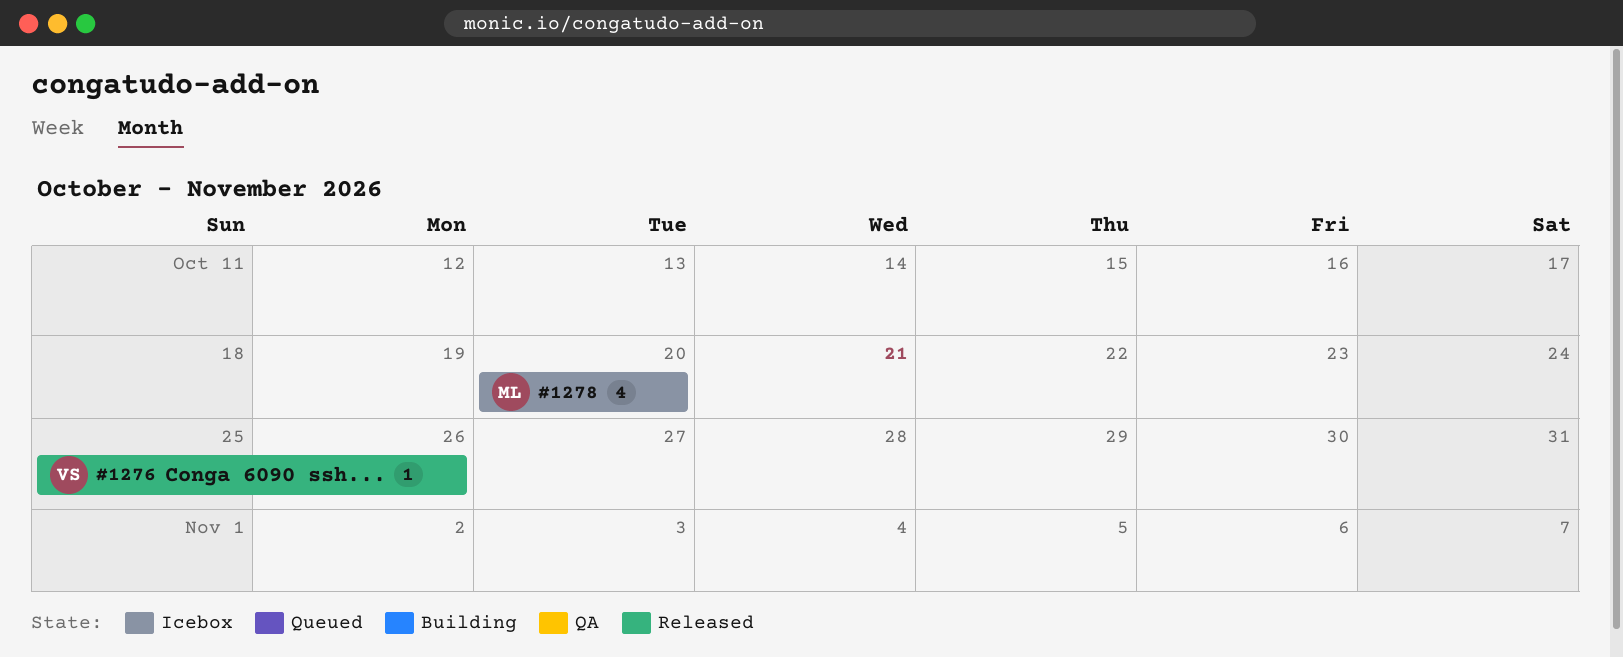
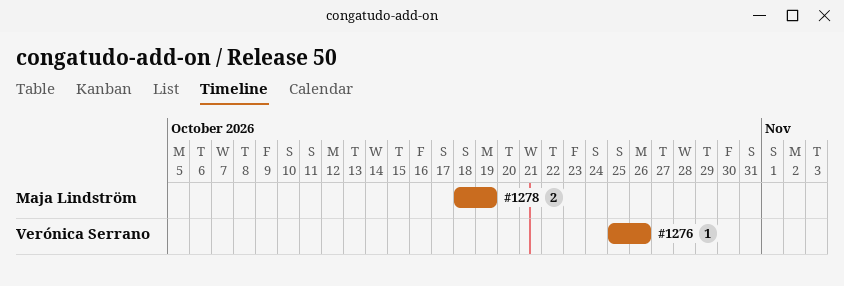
#1278, estimate: 4 -> 2
#1278, start: Oct 20 -> Oct 18
#1278, due: Oct 20 -> Oct 19

